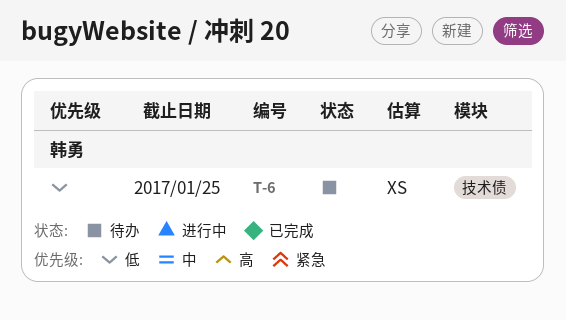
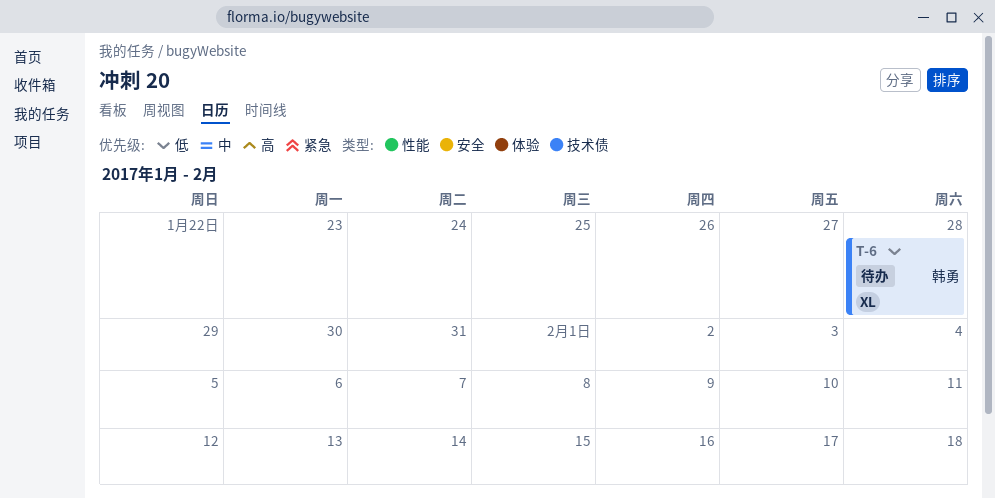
T-6, estimate: XS -> XL
T-6, due: Jan 25 -> Jan 28

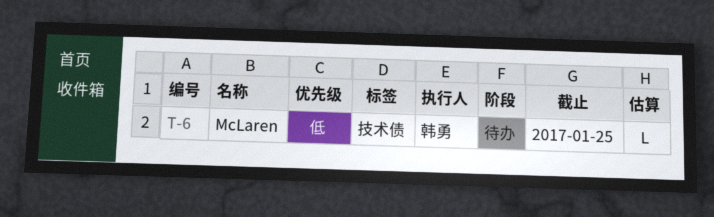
T-6, estimate: XL -> L
T-6, due: Jan 28 -> Jan 25

